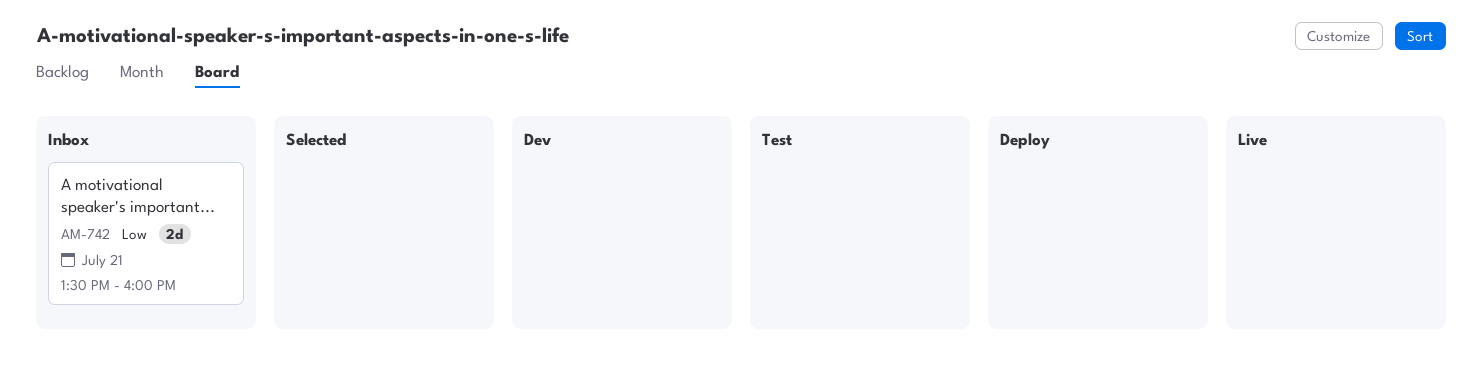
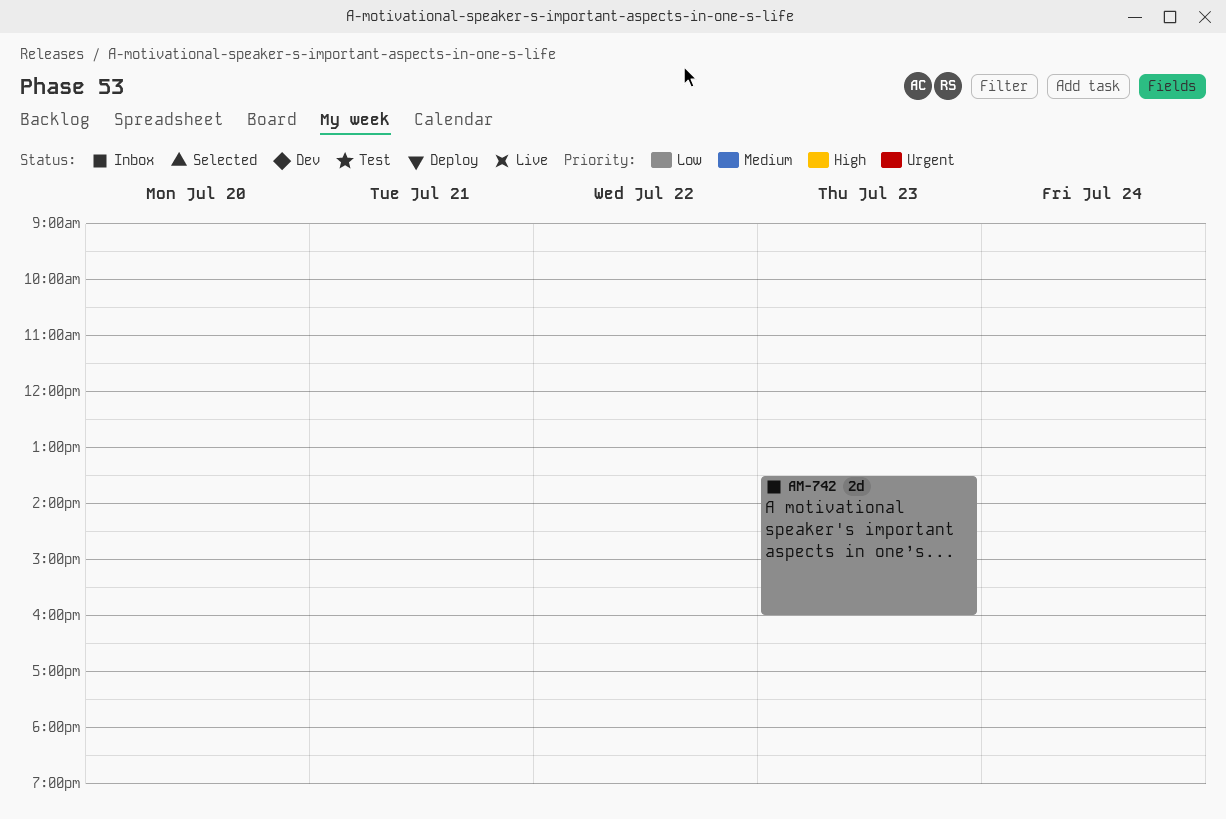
AM-742, day: Jul 21 -> Jul 23

